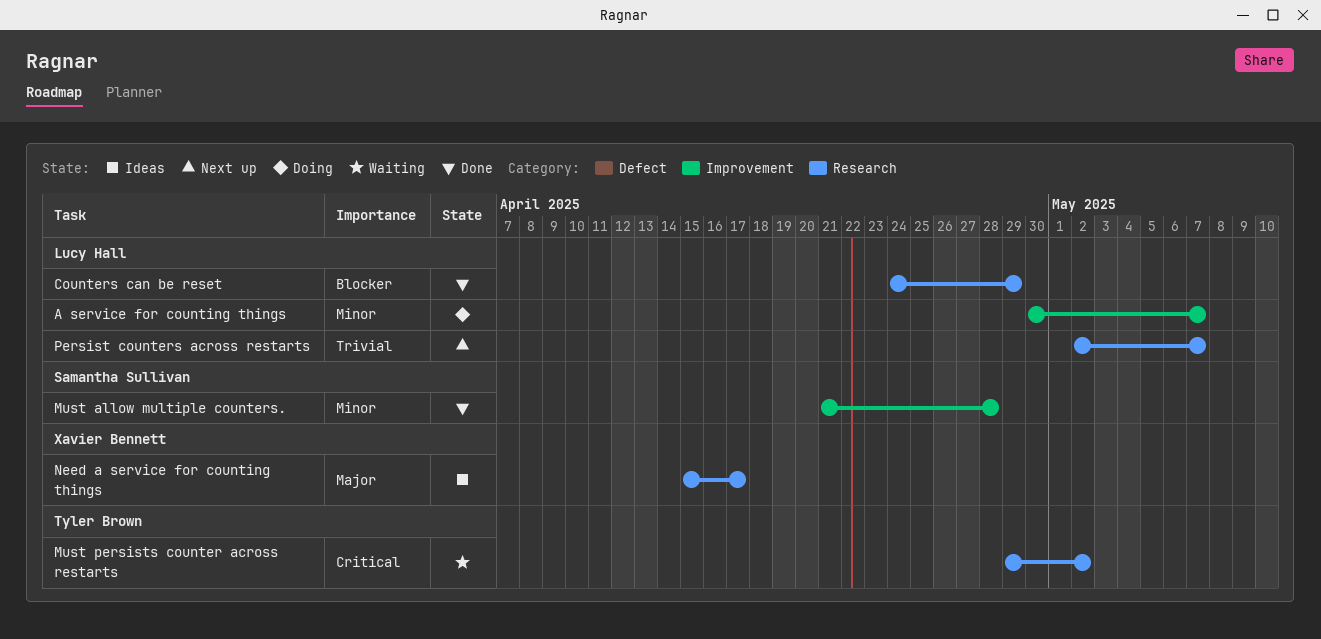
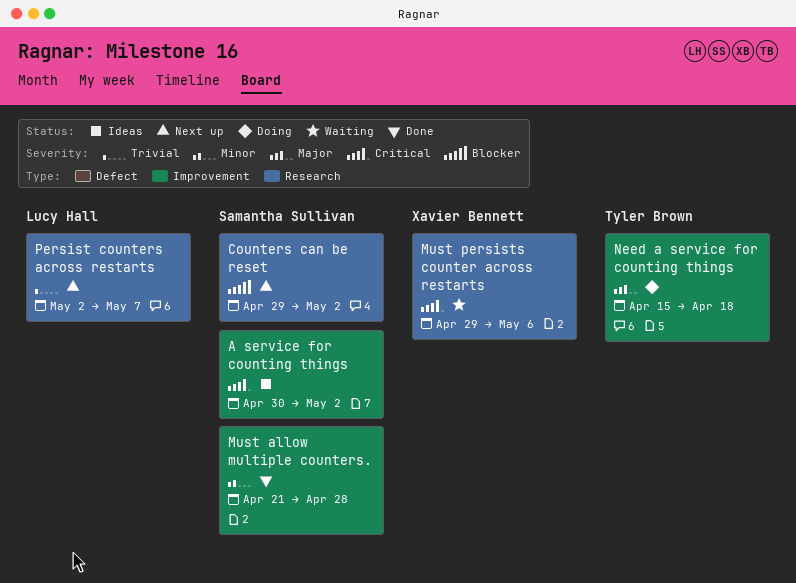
A service for counting things, status: Doing -> Ideas
A service for counting things, owner: Lucy Hall -> Samantha Sullivan
A service for counting things, priority: Minor -> Critical
A service for counting things, due: May 7 -> May 2
Counters can be reset, status: Done -> Next up
Counters can be reset, owner: Lucy Hall -> Samantha Sullivan
Counters can be reset, start: Apr 24 -> Apr 29
Counters can be reset, due: Apr 29 -> May 2
Must persists counter across restarts, owner: Tyler Brown -> Xavier Bennett
Must persists counter across restarts, due: May 2 -> May 6
Need a service for counting things, status: Ideas -> Doing
Need a service for counting things, owner: Xavier Bennett -> Tyler Brown
Need a service for counting things, label: Research -> Improvement
Need a service for counting things, due: Apr 17 -> Apr 18

